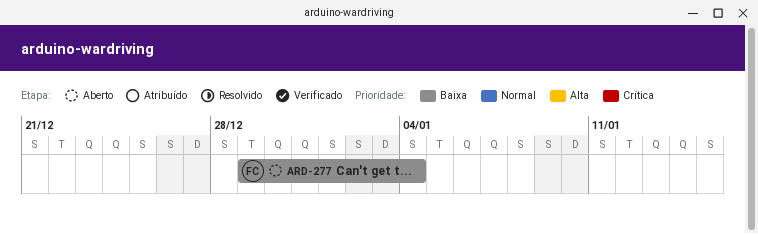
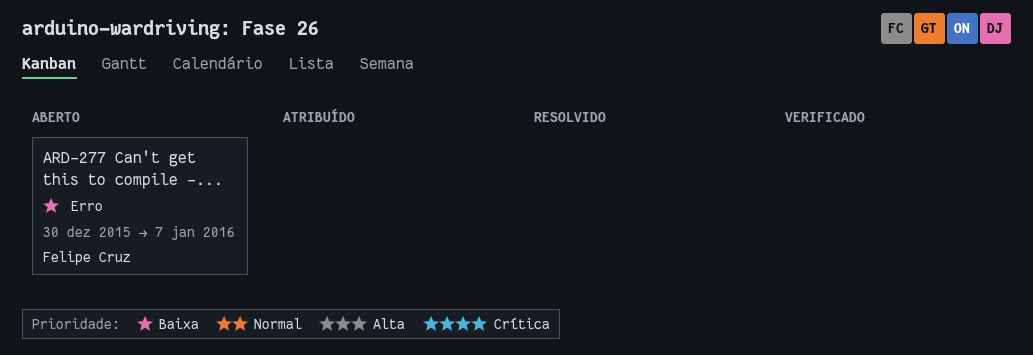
ARD-277, start: Dec 29 -> Dec 30
ARD-277, due: Jan 4 -> Jan 7

